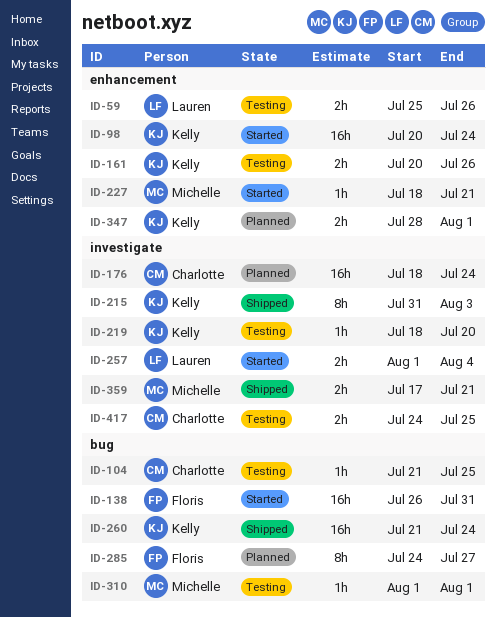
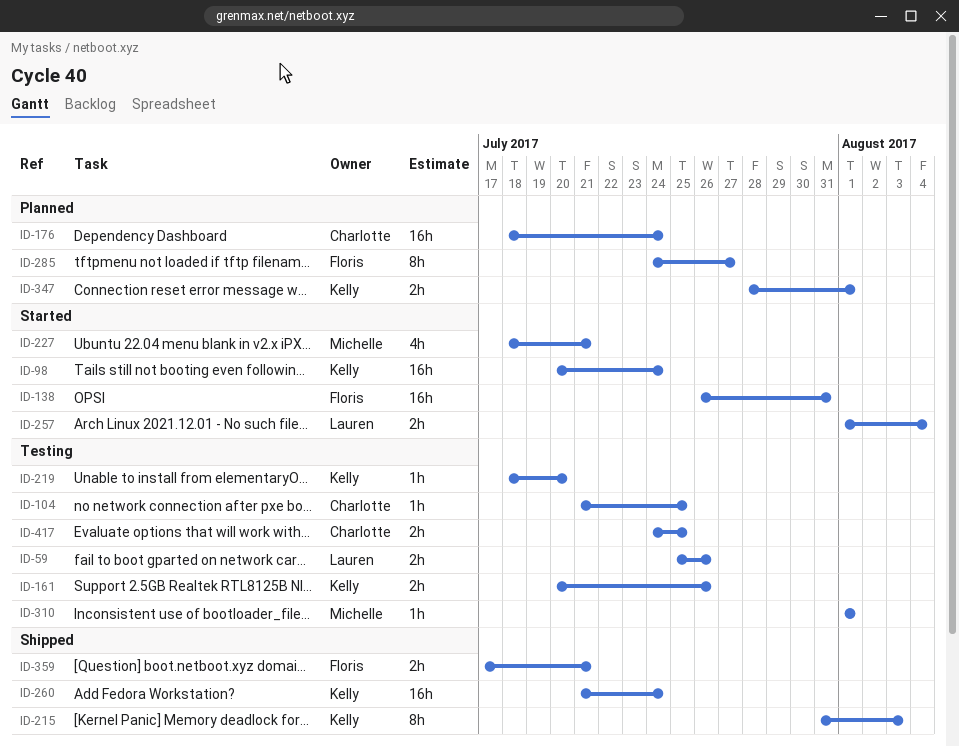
ID-227, estimate: 1h -> 4h
ID-359, owner: Michelle -> Floris

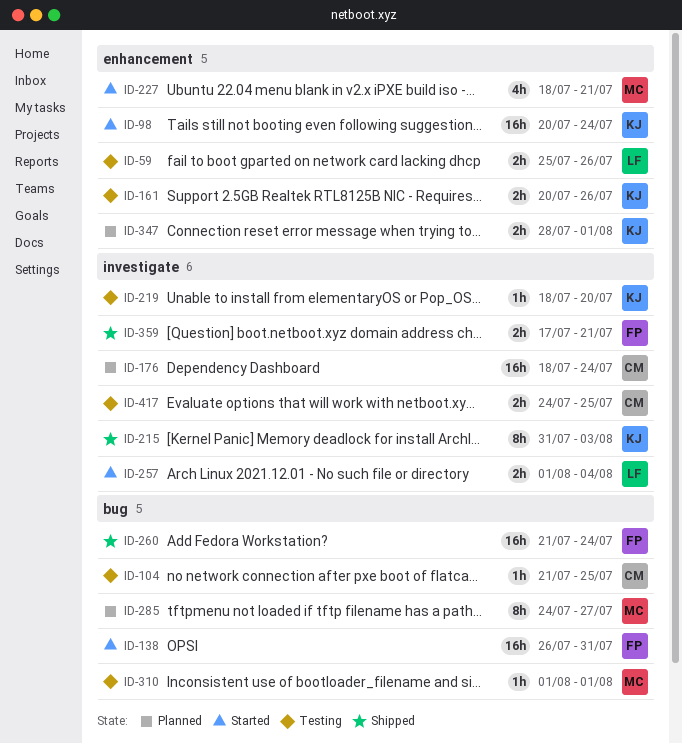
ID-260, owner: Kelly -> Floris
ID-285, owner: Floris -> Michelle

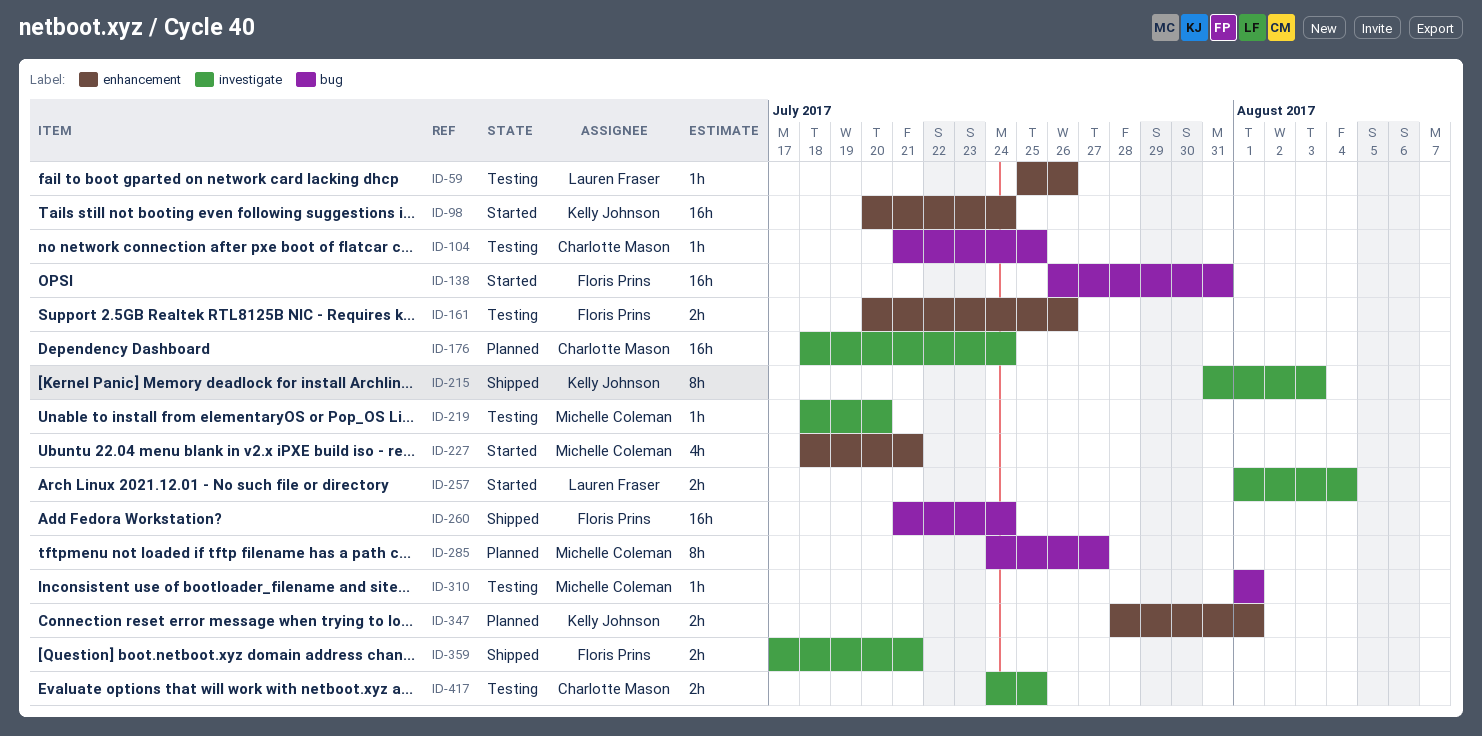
ID-59, estimate: 2h -> 1h
ID-161, owner: Kelly Johnson -> Floris Prins
ID-219, owner: Kelly Johnson -> Michelle Coleman

